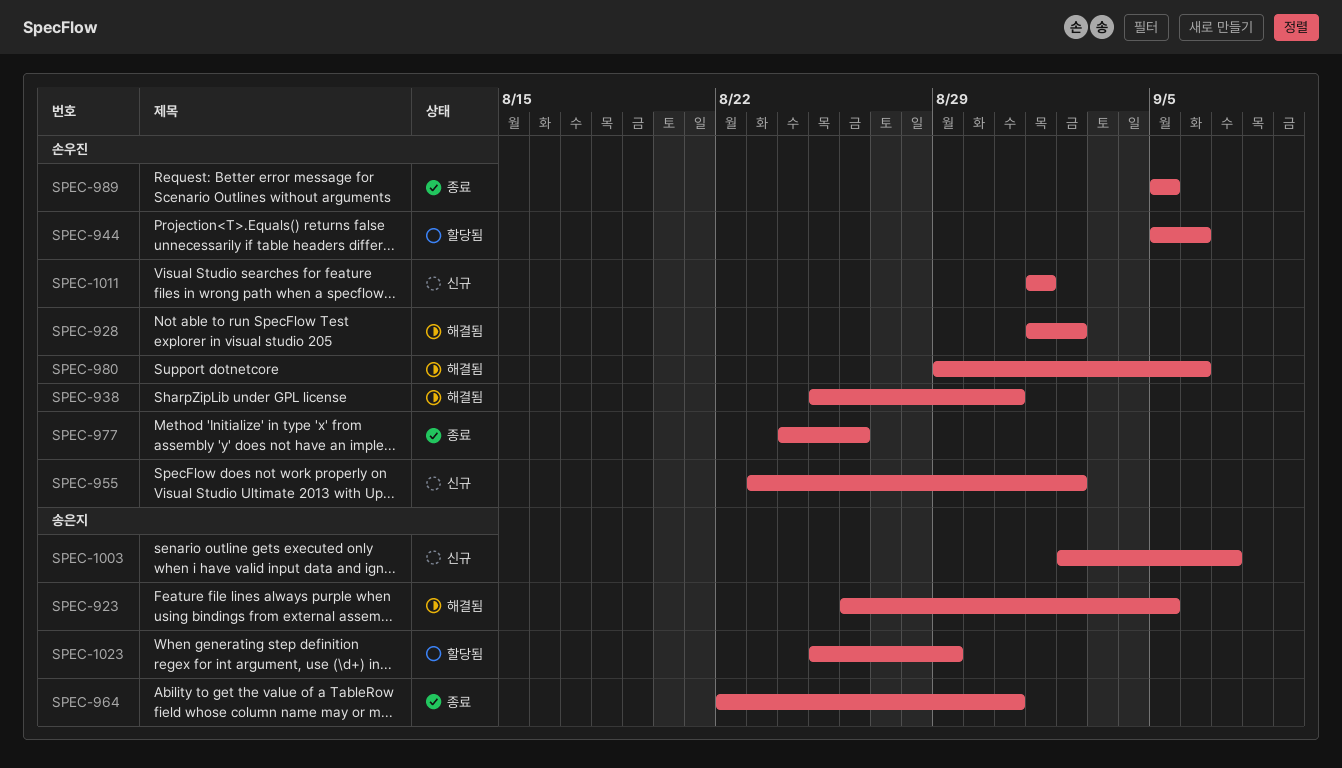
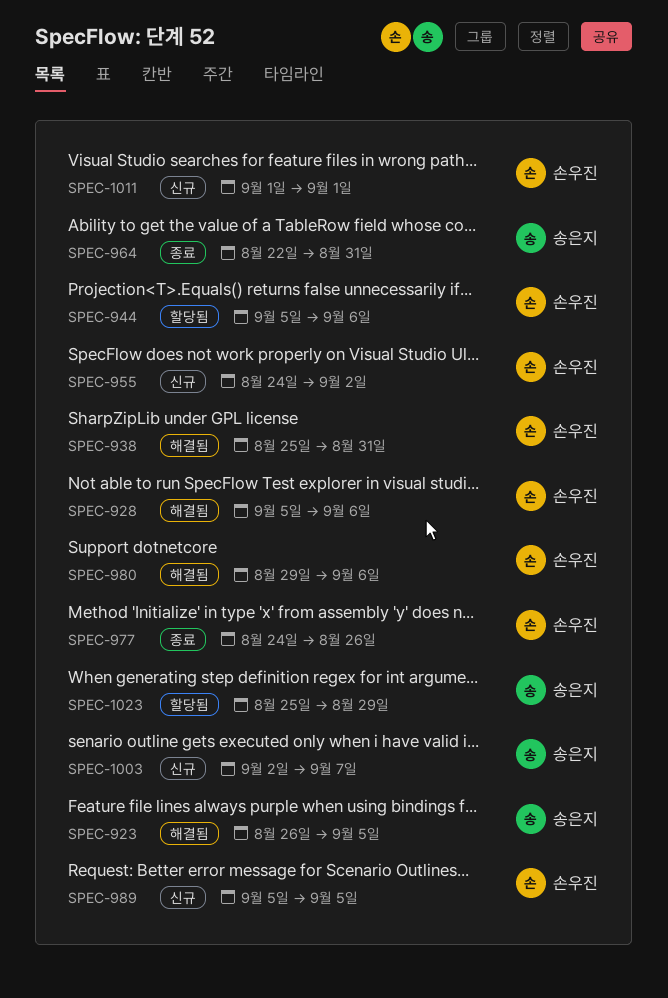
SPEC-928, start: Sep 1 -> Sep 5
SPEC-928, due: Sep 2 -> Sep 6
SPEC-955, start: Aug 23 -> Aug 24
SPEC-989, status: 종료 -> 신규

